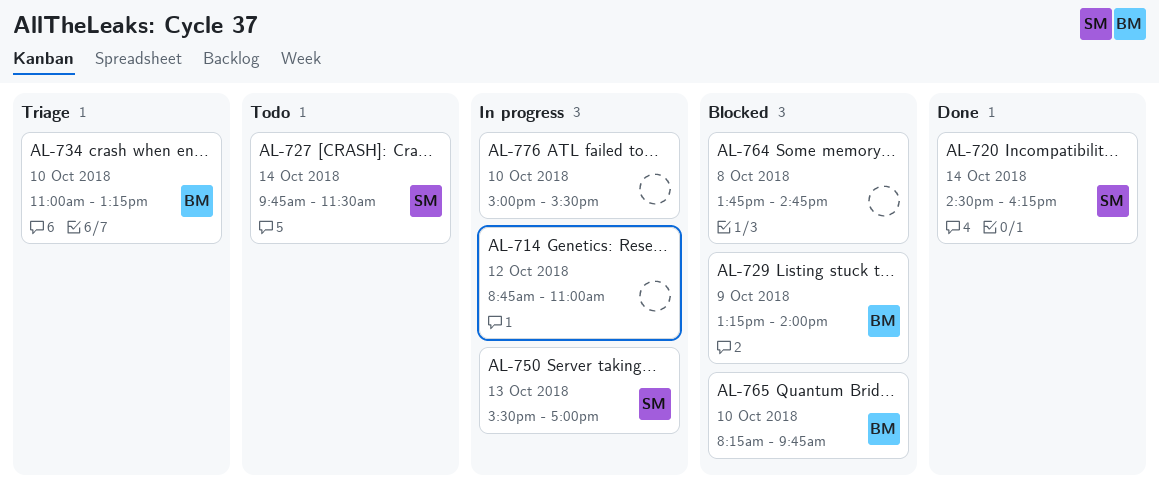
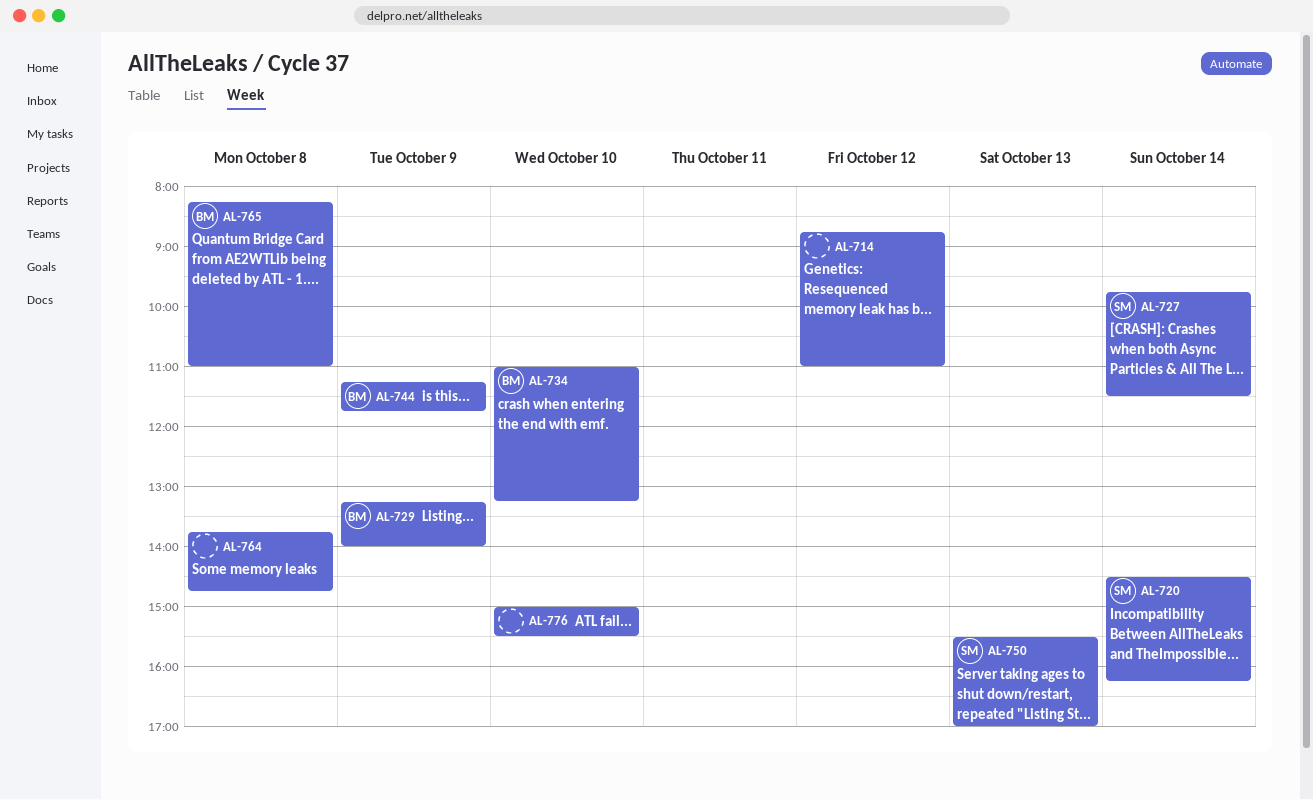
AL-744: none -> present
AL-765, day: Oct 10 -> Oct 8
AL-765, ends: 09:45 -> 11:00

